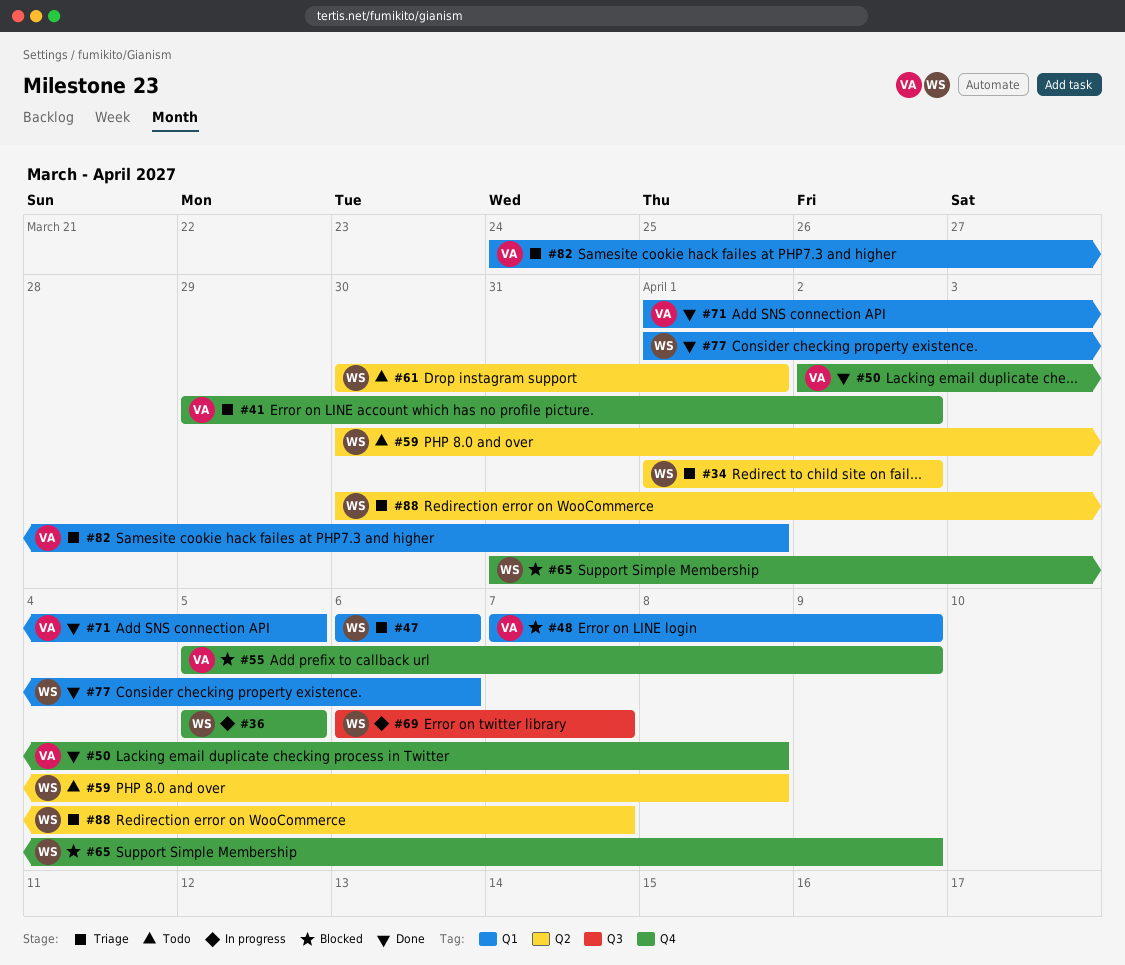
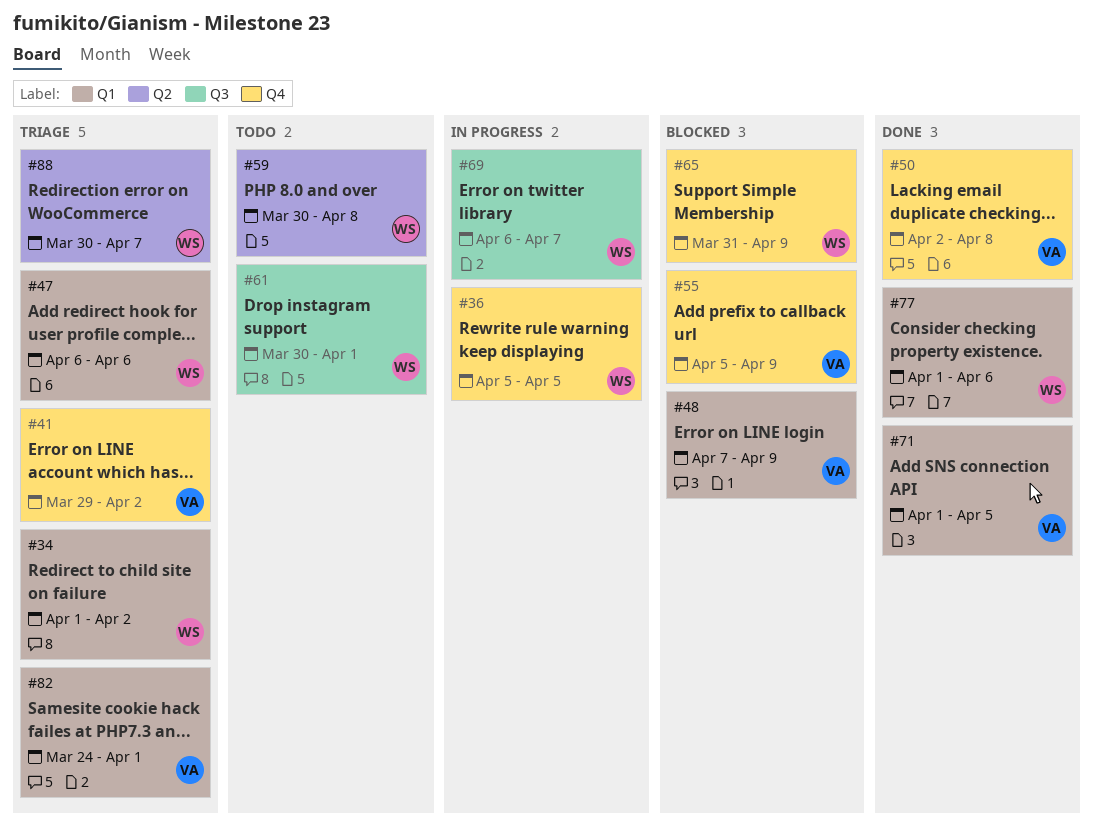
#34, label: Q2 -> Q1
#61, label: Q2 -> Q3

